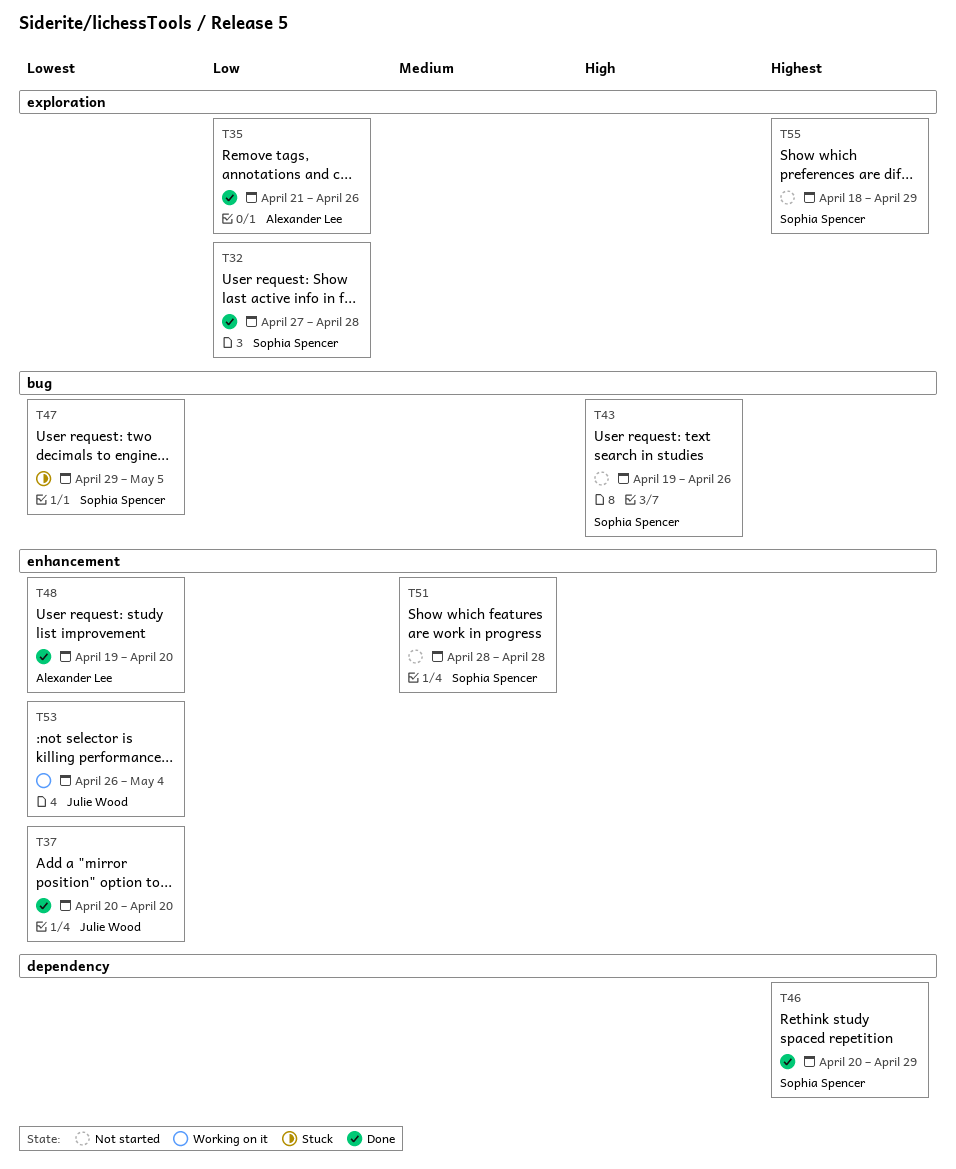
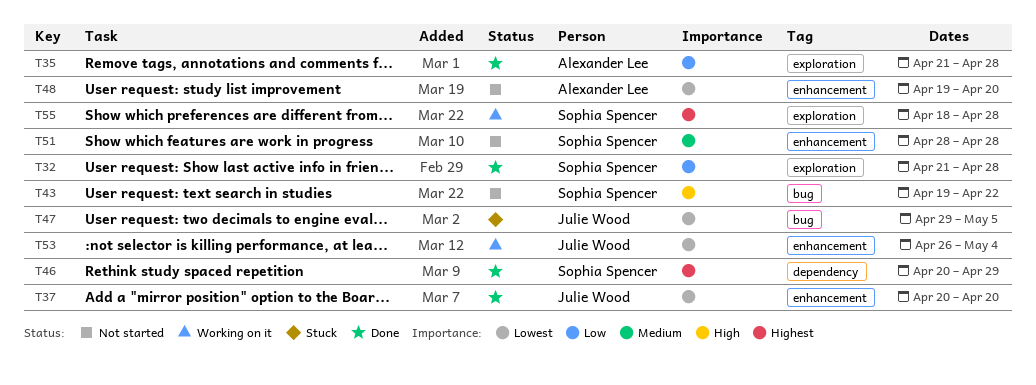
T32, start: Apr 27 -> Apr 21
T35, due: Apr 26 -> Apr 28
T43, due: Apr 26 -> Apr 22
T47, owner: Sophia Spencer -> Julie Wood
T48, status: Done -> Not started
T55, status: Not started -> Working on it
T55, due: Apr 29 -> Apr 28

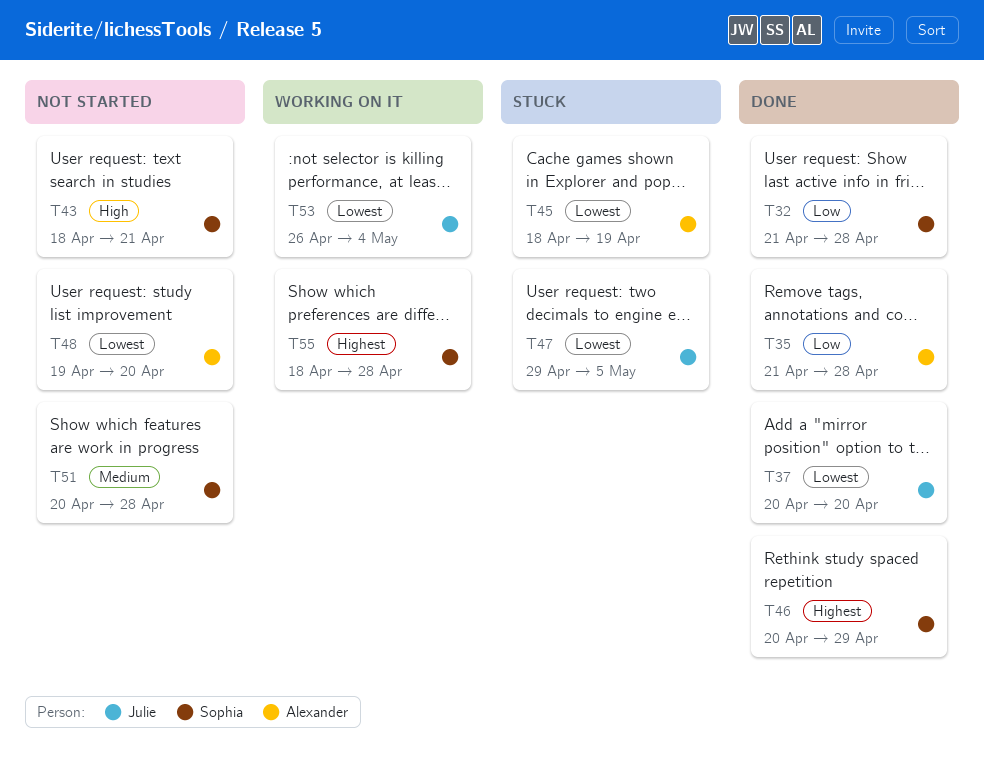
T43, start: Apr 19 -> Apr 18
T43, due: Apr 22 -> Apr 21
T45: none -> present
T51, start: Apr 28 -> Apr 20

